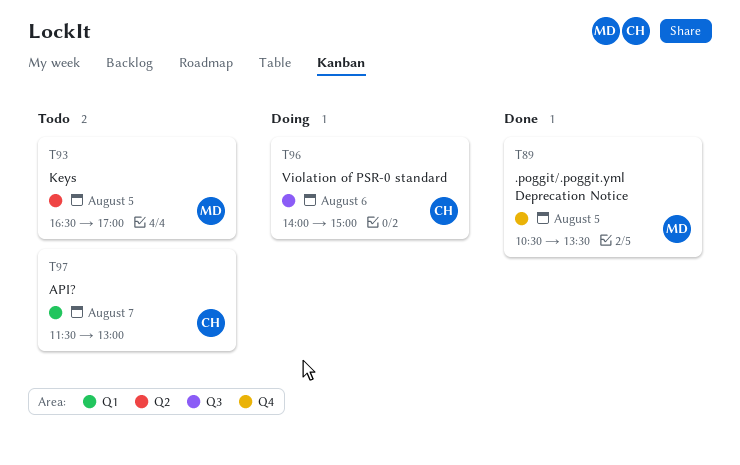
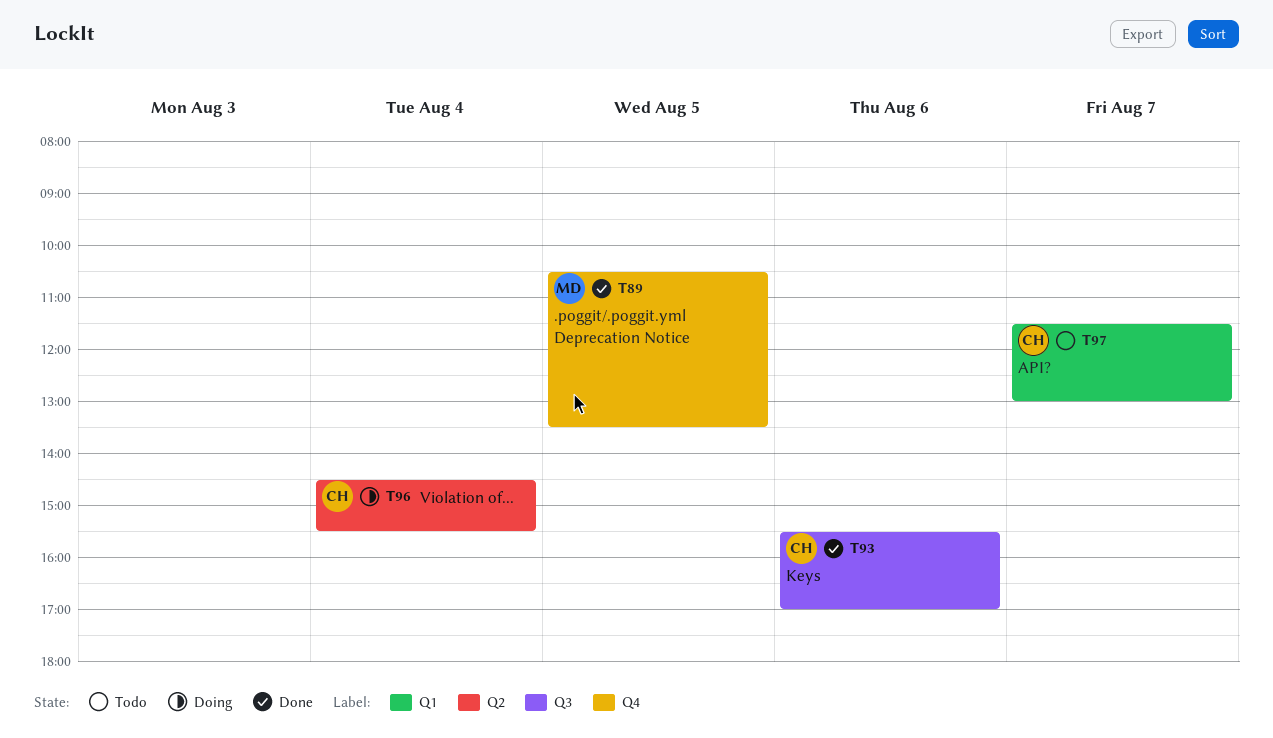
T93, status: Todo -> Done
T93, owner: MD -> CH
T93, label: Q2 -> Q3
T93, day: Aug 5 -> Aug 6
T93, begins: 16:30 -> 15:30
T96, label: Q3 -> Q2
T96, day: Aug 6 -> Aug 4
T96, begins: 14:00 -> 14:30
T96, ends: 15:00 -> 15:30

